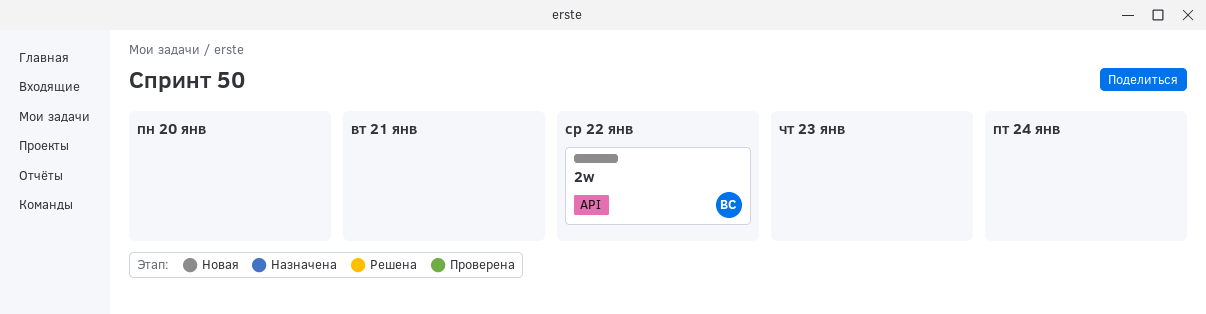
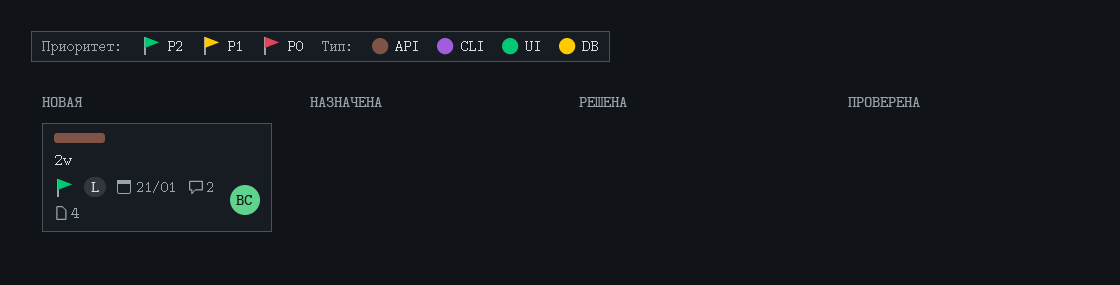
2w, due: Jan 22 -> Jan 21

